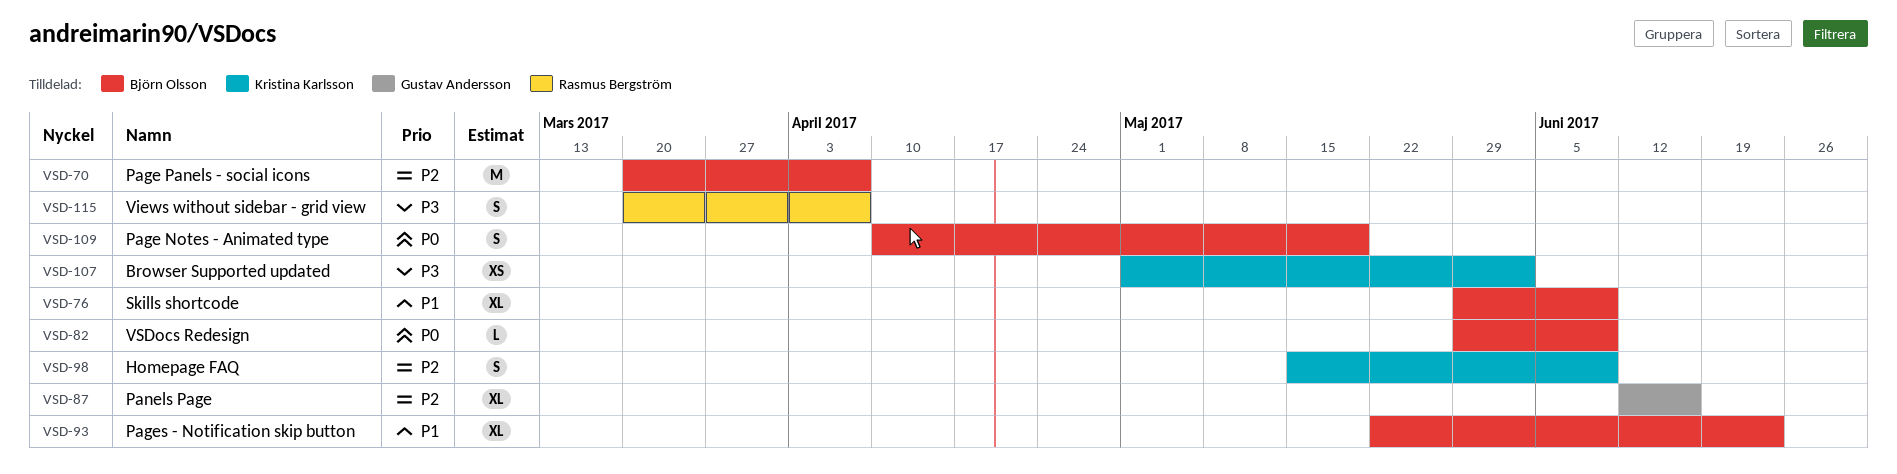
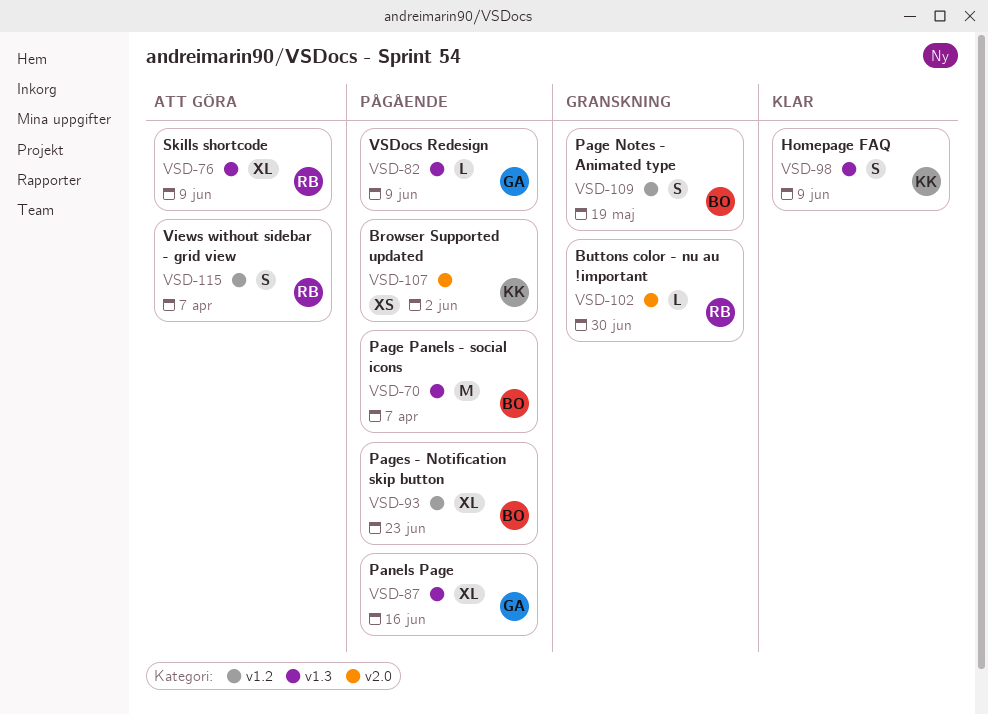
VSD-76, owner: Björn Olsson -> Rasmus Bergström
VSD-82, owner: Björn Olsson -> Gustav Andersson
VSD-102: none -> present

